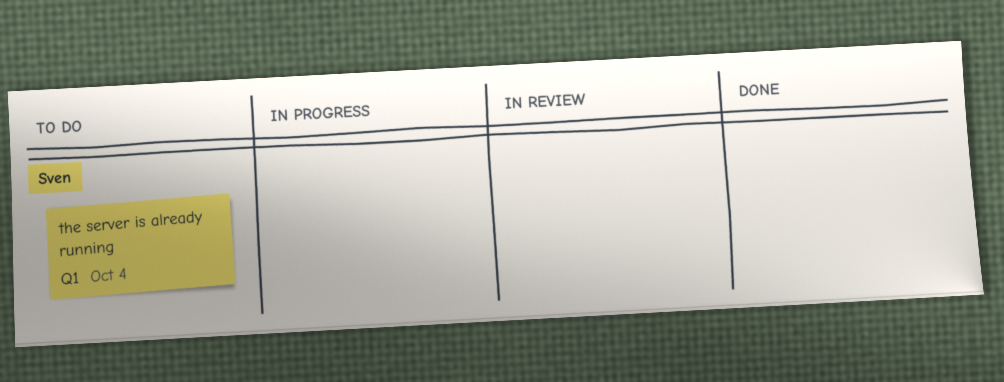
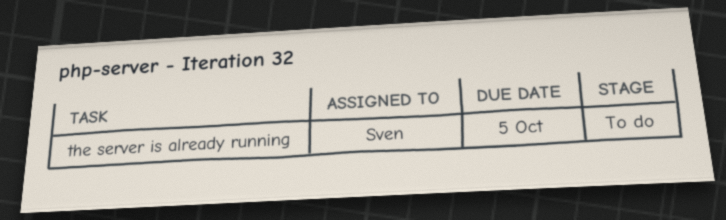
the server is already running, due: Oct 4 -> Oct 5

